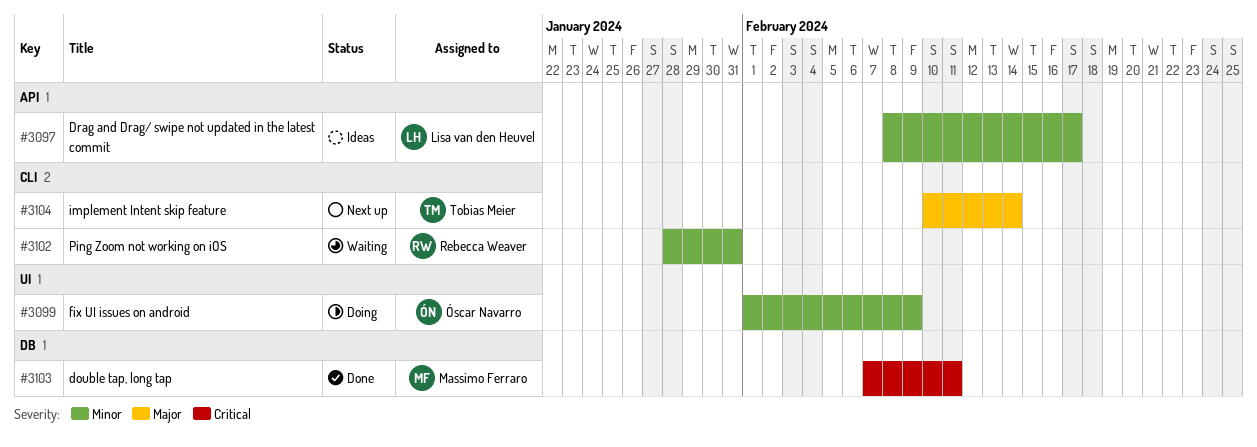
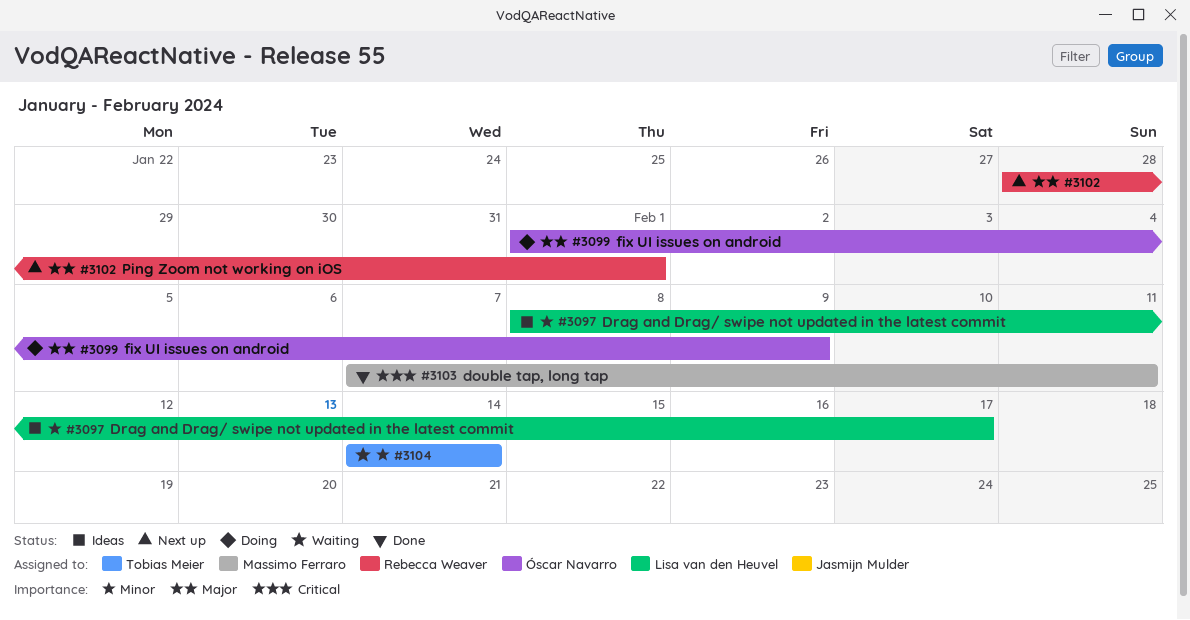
#3099, priority: Minor -> Major
#3102, status: Waiting -> Next up
#3102, priority: Minor -> Major
#3102, due: Jan 31 -> Feb 1
#3104, status: Next up -> Waiting
#3104, priority: Major -> Minor
#3104, start: Feb 10 -> Feb 14

